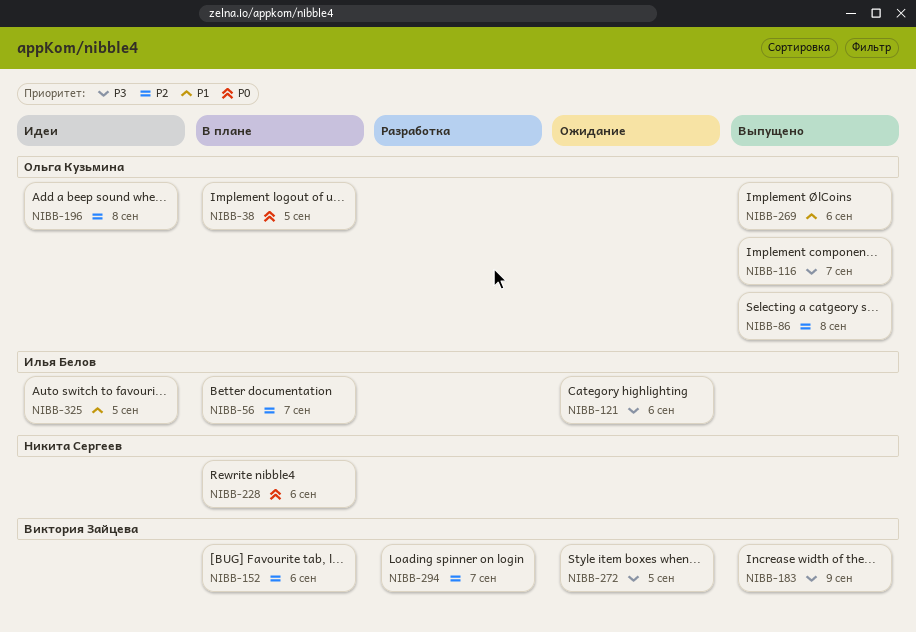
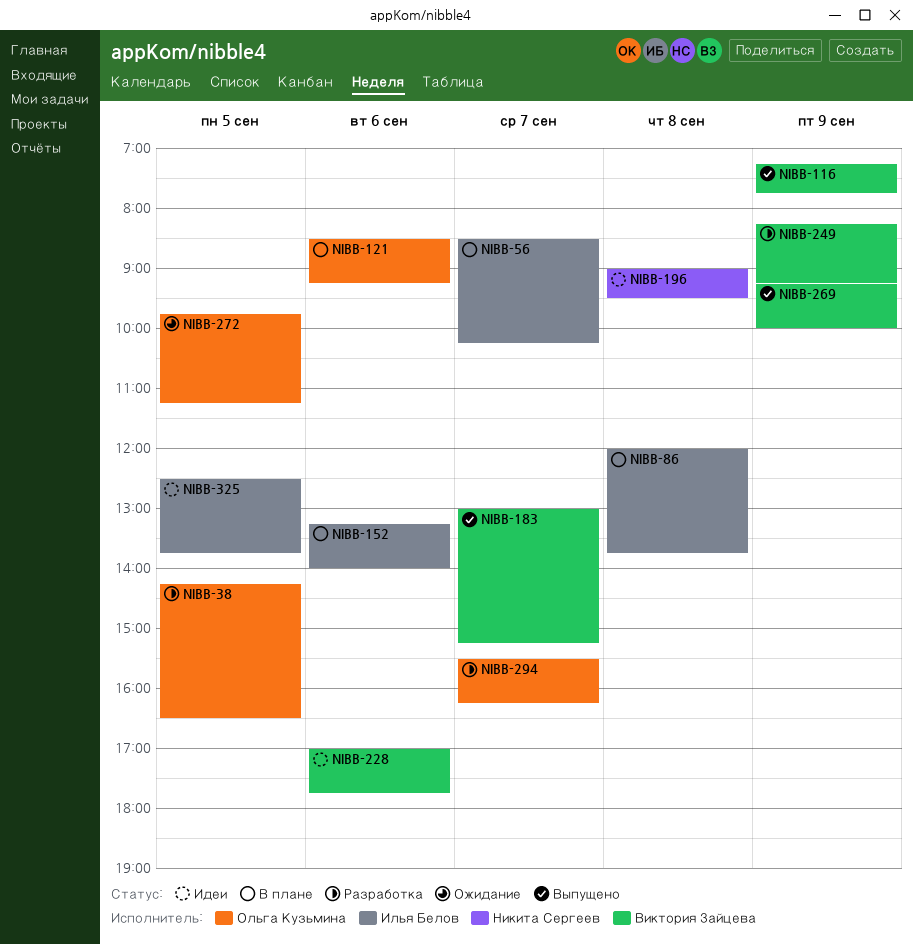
NIBB-38, status: В плане -> Разработка
NIBB-86, status: Выпущено -> В плане
NIBB-86, owner: Ольга Кузьмина -> Илья Белов
NIBB-116, owner: Ольга Кузьмина -> Виктория Зайцева
NIBB-116, day: Sep 7 -> Sep 9
NIBB-121, status: Ожидание -> В плане
NIBB-121, owner: Илья Белов -> Ольга Кузьмина
NIBB-152, owner: Виктория Зайцева -> Илья Белов
NIBB-183, day: Sep 9 -> Sep 7
NIBB-196, owner: Ольга Кузьмина -> Никита Сергеев
NIBB-228, status: В плане -> Идеи
NIBB-228, owner: Никита Сергеев -> Виктория Зайцева
NIBB-249: none -> present
NIBB-269, owner: Ольга Кузьмина -> Виктория Зайцева
NIBB-269, day: Sep 6 -> Sep 9
NIBB-272, owner: Виктория Зайцева -> Ольга Кузьмина
NIBB-294, owner: Виктория Зайцева -> Ольга Кузьмина

